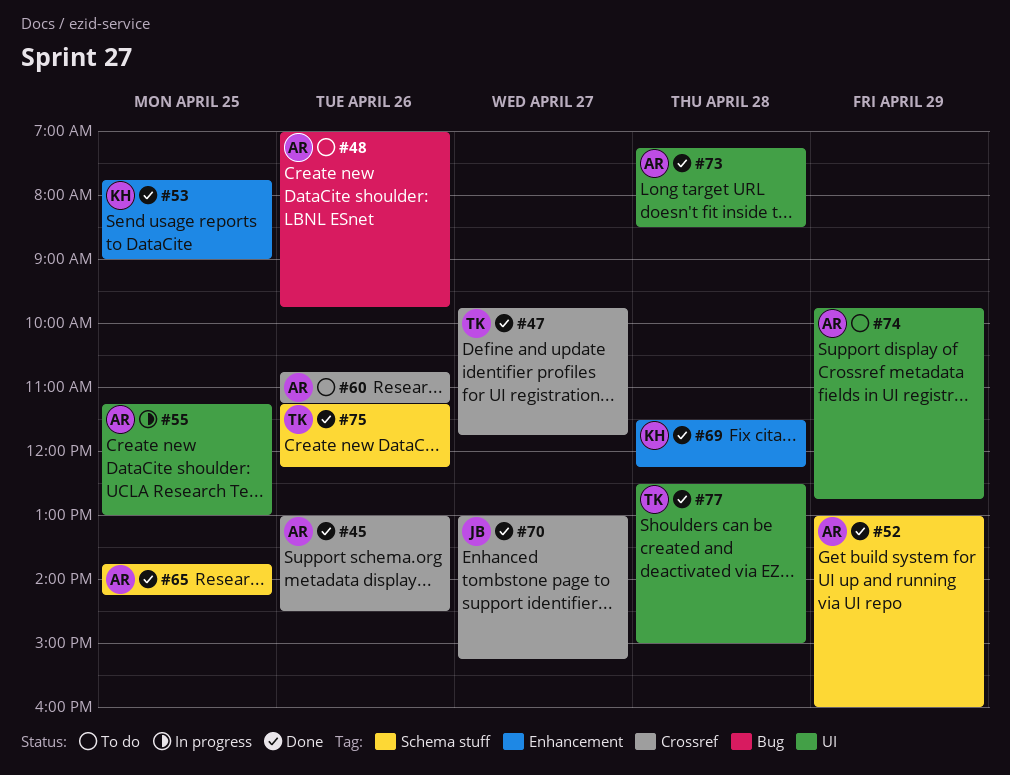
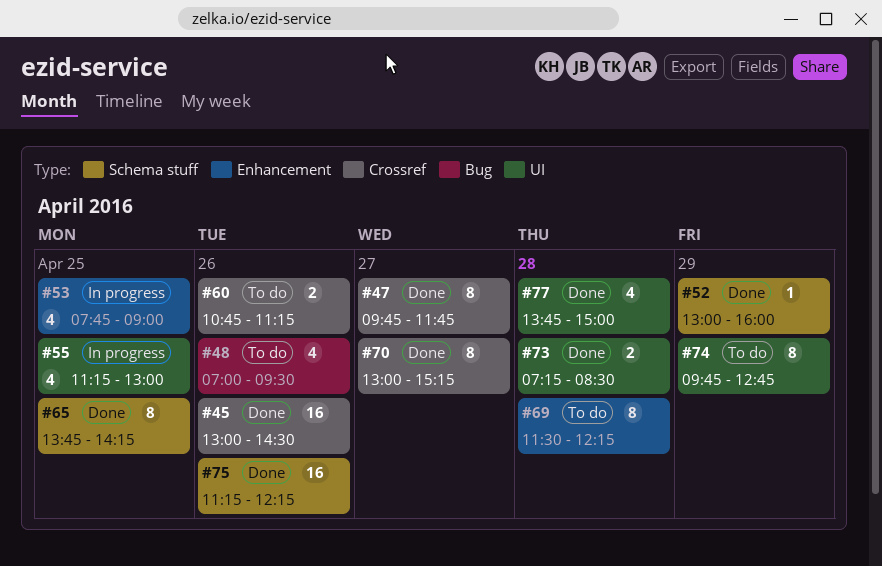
#48, ends: 09:45 -> 09:30
#53, status: Done -> In progress
#69, status: Done -> To do
#77, begins: 12:30 -> 13:45

